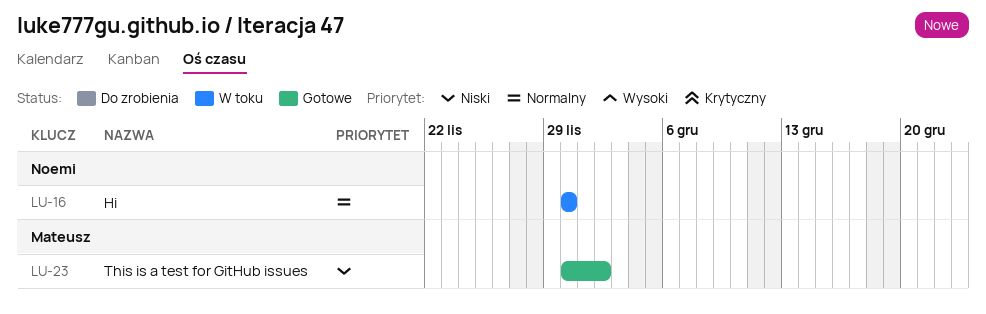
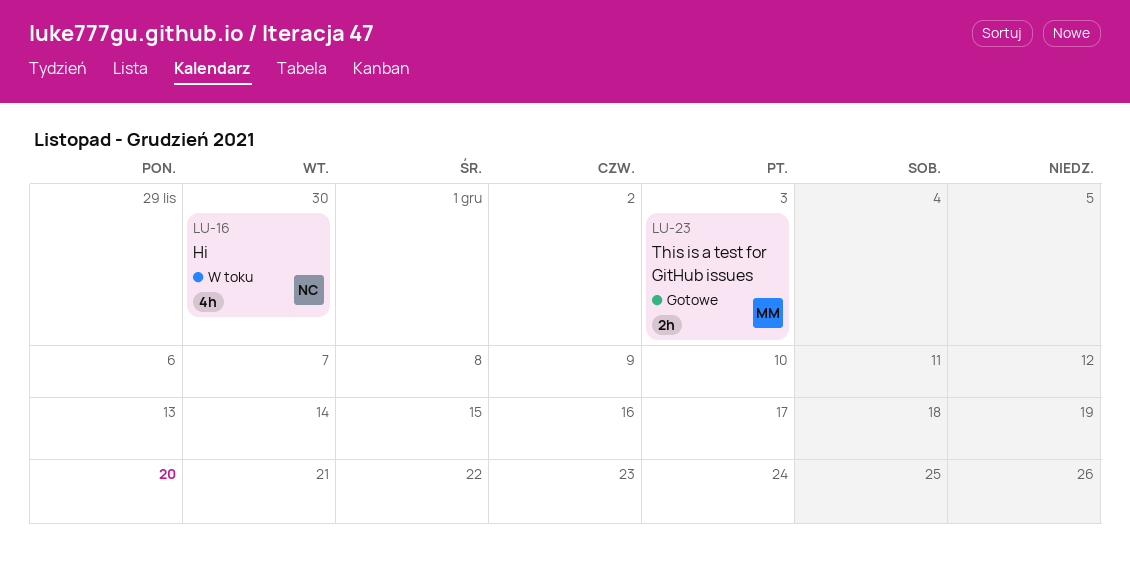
LU-23, due: Dec 2 -> Dec 3

